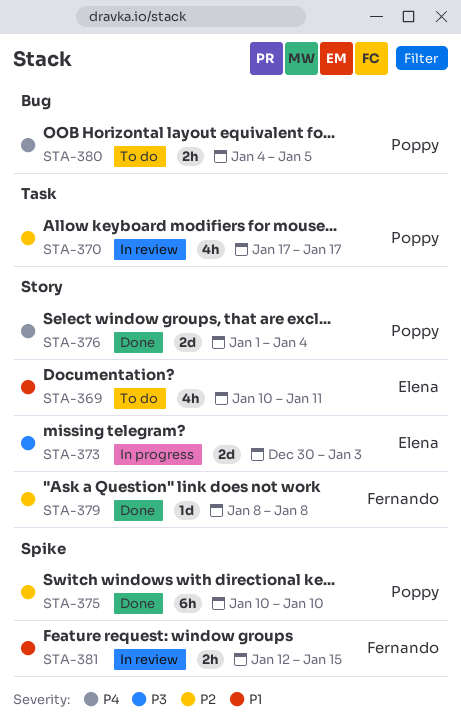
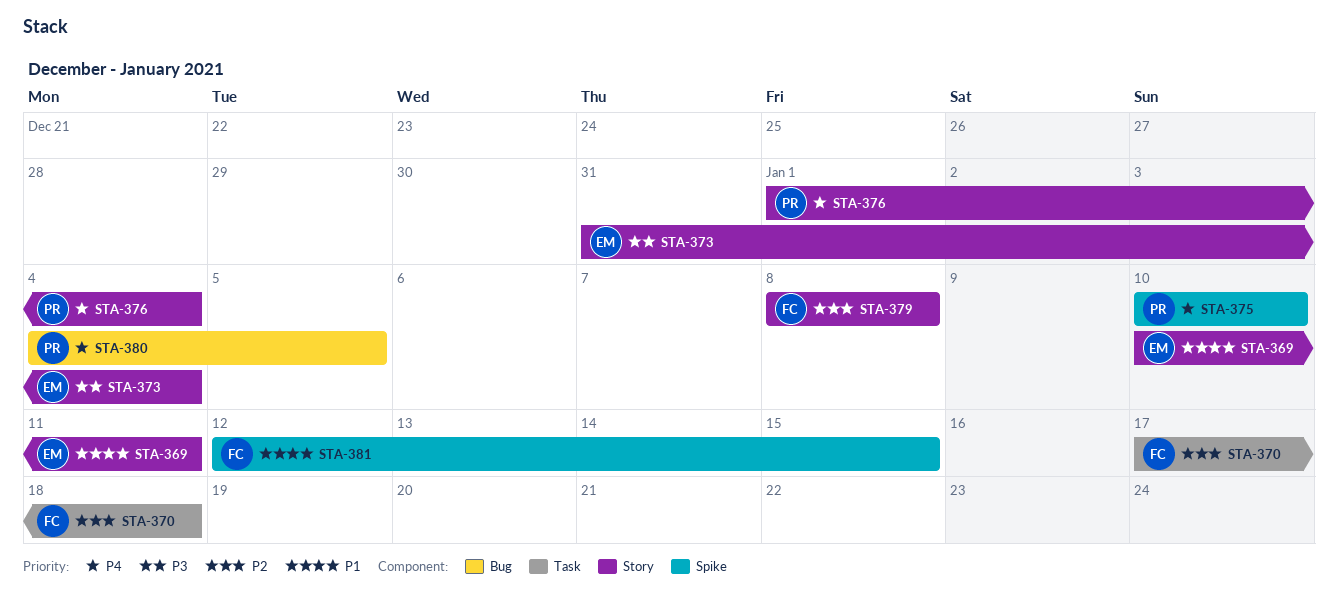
STA-370, owner: Poppy -> Fernando
STA-370, due: Jan 17 -> Jan 18
STA-373, start: Dec 30 -> Dec 31
STA-373, due: Jan 3 -> Jan 4
STA-375, priority: P2 -> P4

